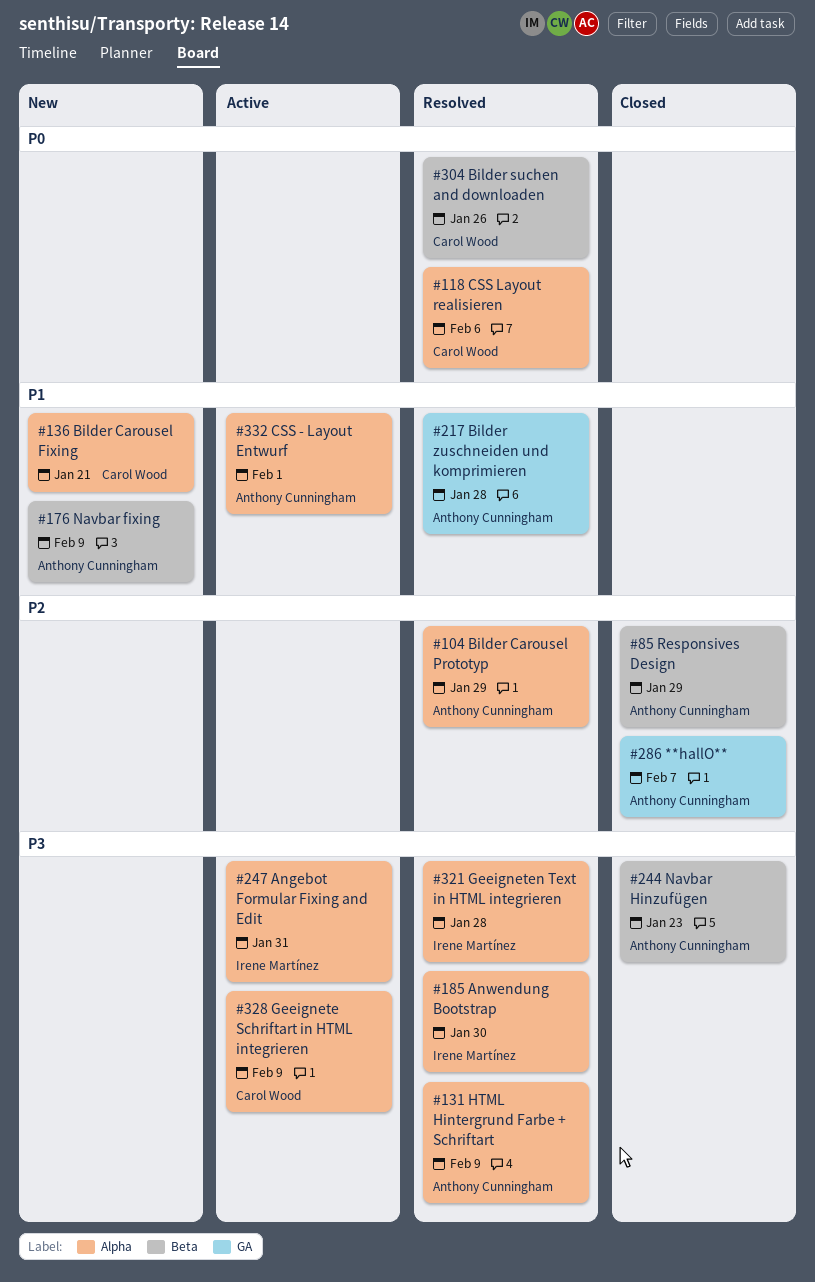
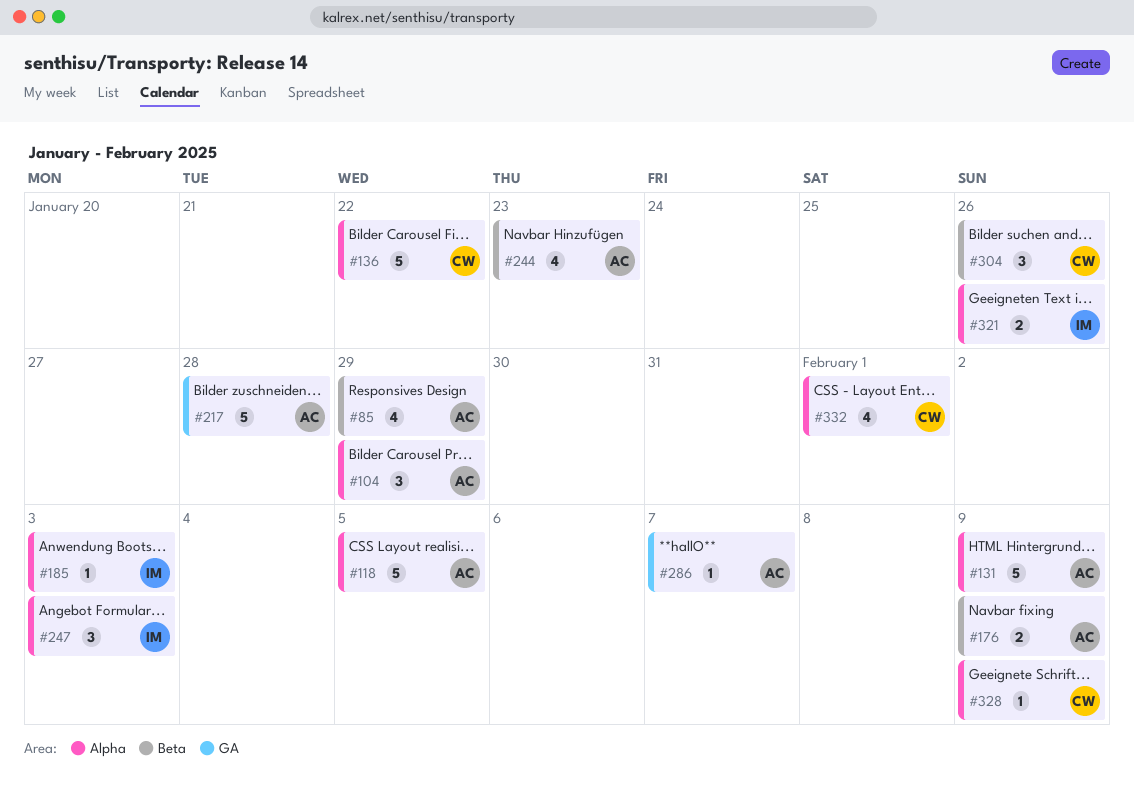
#118, owner: Carol Wood -> Anthony Cunningham
#118, due: Feb 6 -> Feb 5
#136, due: Jan 21 -> Jan 22
#185, due: Jan 30 -> Feb 3
#247, due: Jan 31 -> Feb 3
#321, due: Jan 28 -> Jan 26
#332, owner: Anthony Cunningham -> Carol Wood

